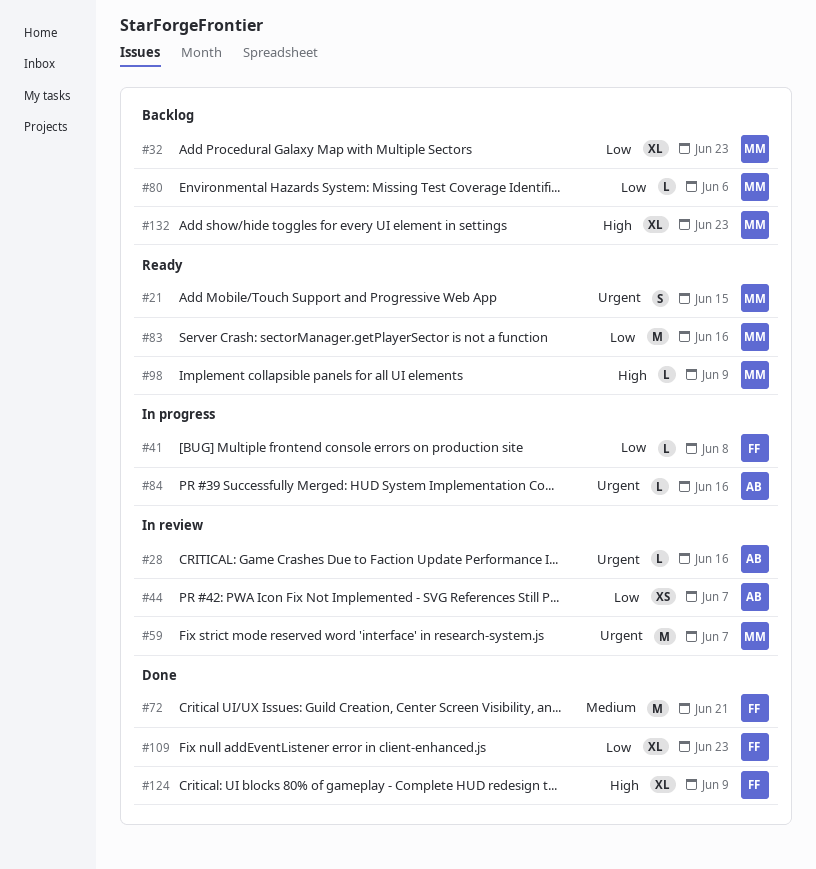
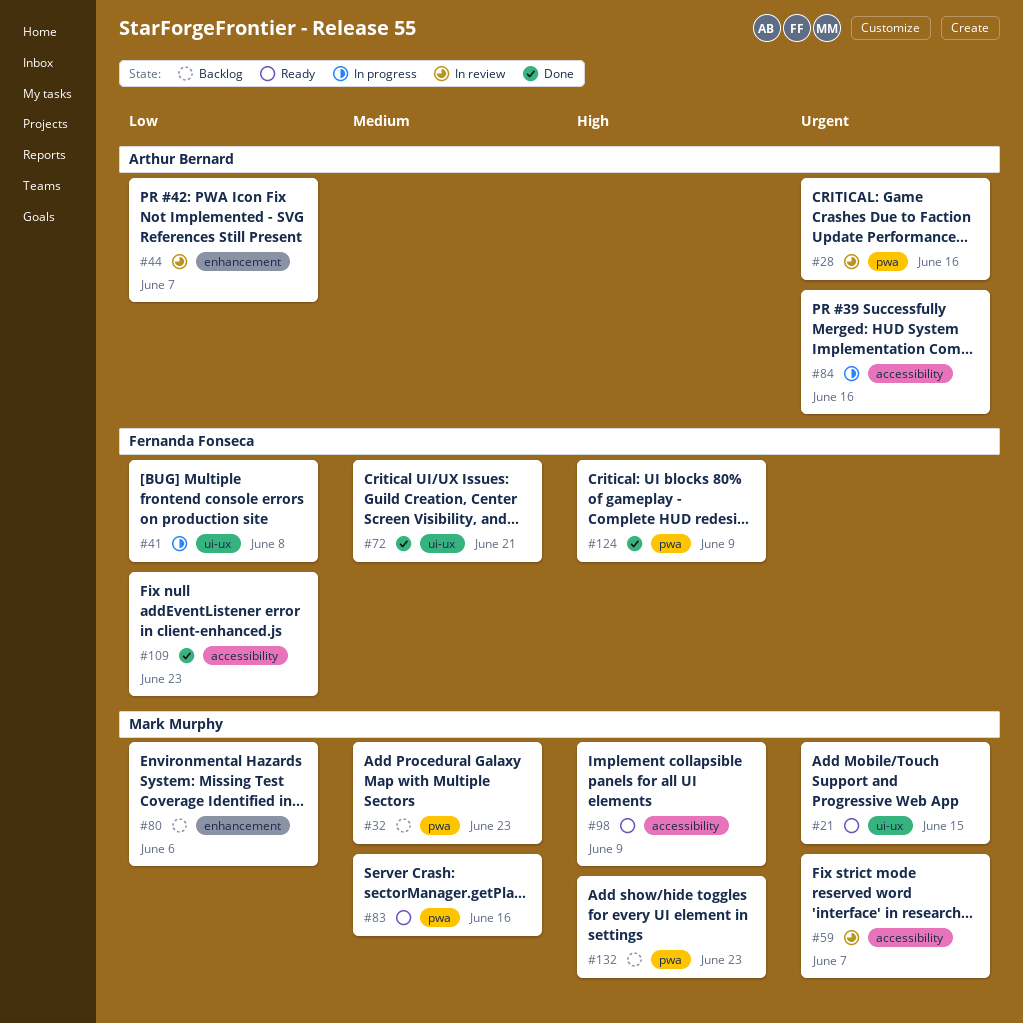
#32, priority: Low -> Medium
#83, priority: Low -> Medium

